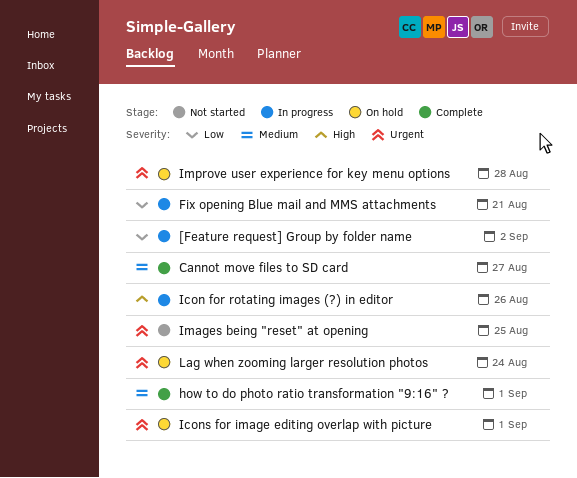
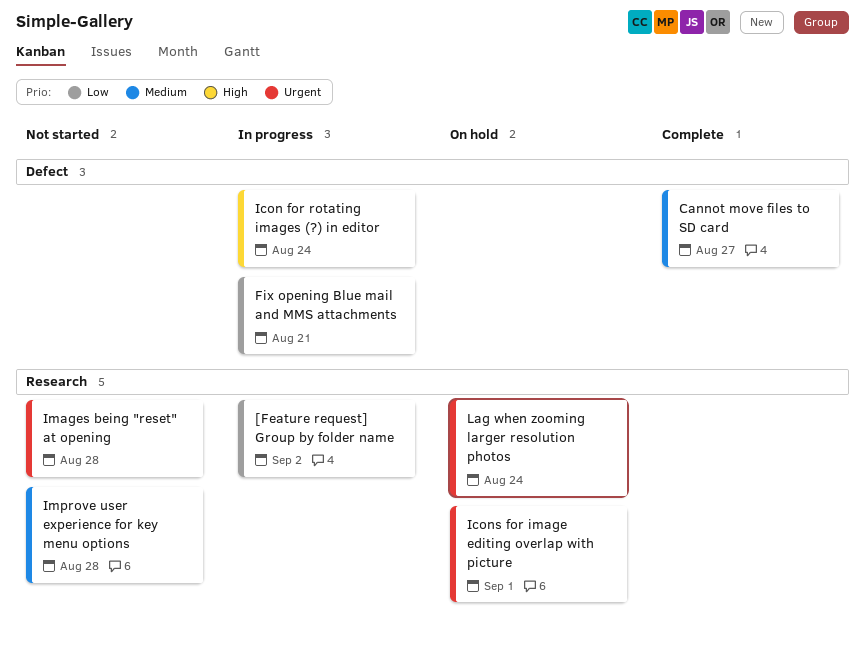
how to do photo ratio transformation "9:16" ?: present -> none
Icon for rotating images (?) in editor, due: Aug 26 -> Aug 24
Images being "reset" at opening, due: Aug 25 -> Aug 28
Improve user experience for key menu options, status: On hold -> Not started
Improve user experience for key menu options, priority: Urgent -> Medium

